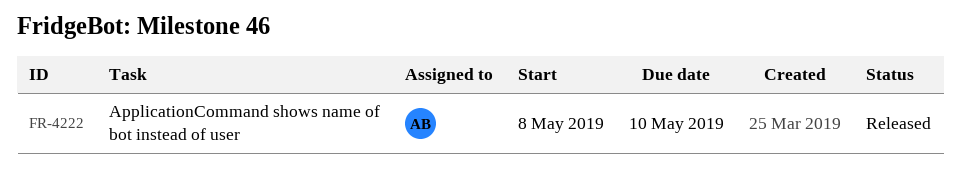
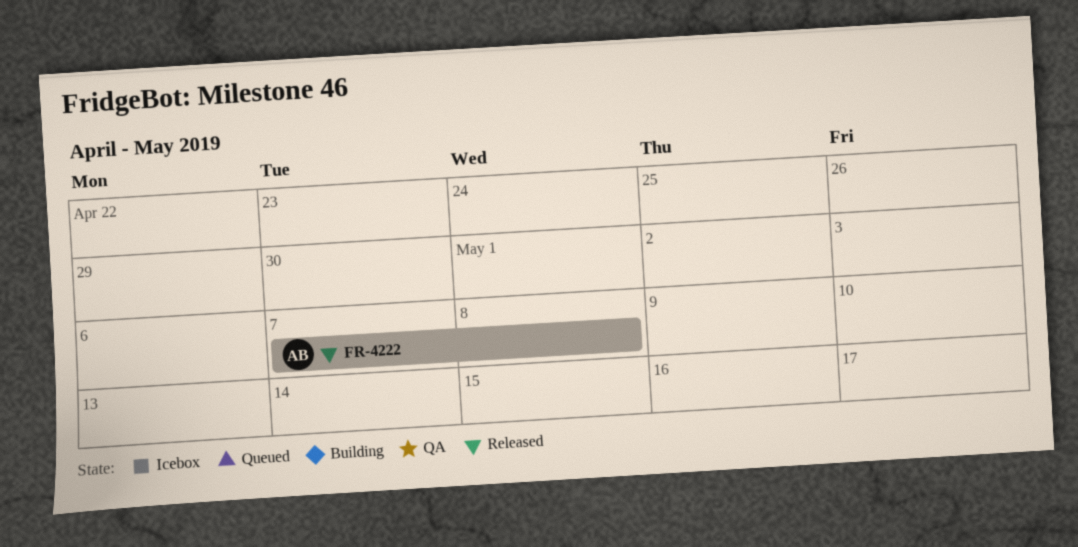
FR-4222, start: May 8 -> May 7
FR-4222, due: May 10 -> May 8

